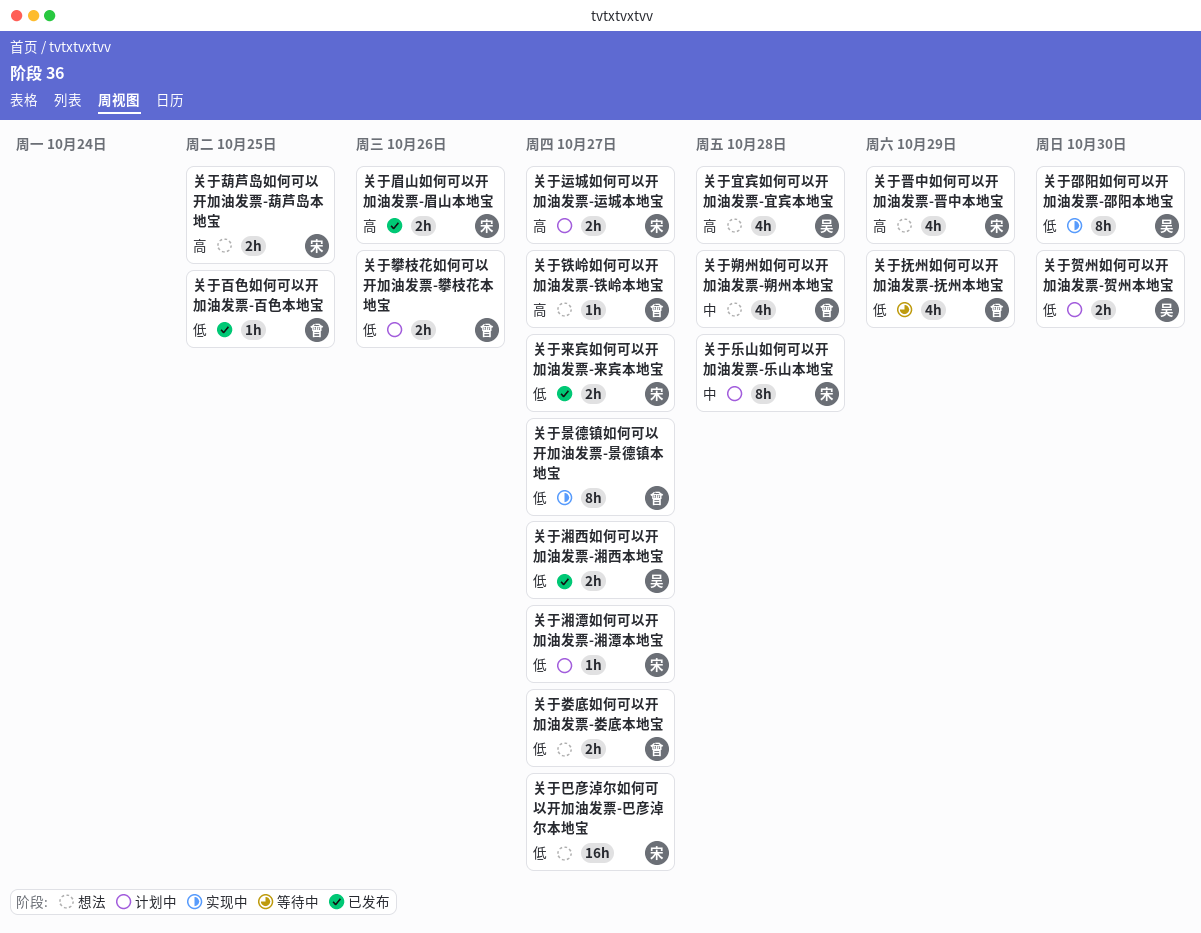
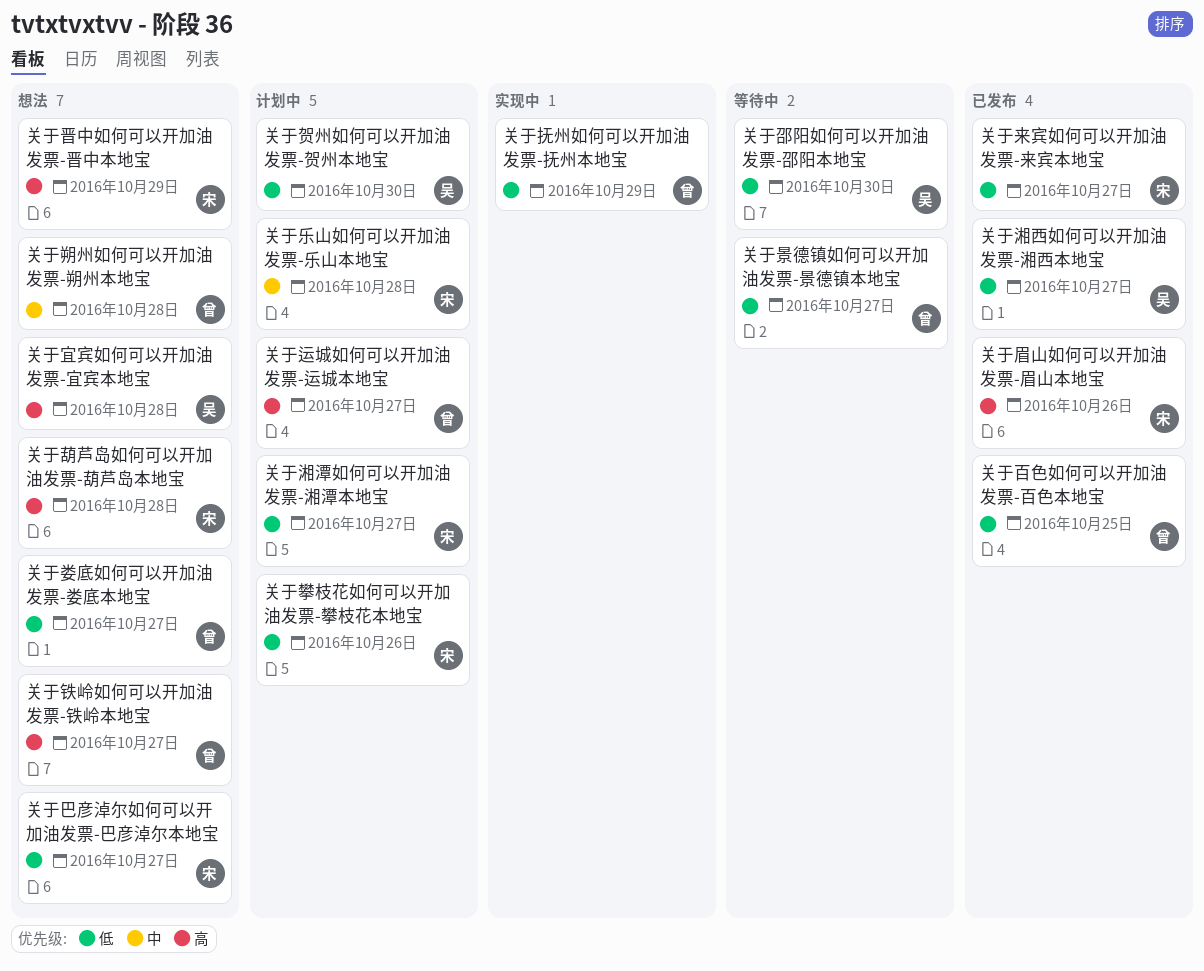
关于抚州如何可以开加油发票-抚州本地宝, status: 等待中 -> 实现中
关于攀枝花如何可以开加油发票-攀枝花本地宝, owner: 曾 -> 宋
关于景德镇如何可以开加油发票-景德镇本地宝, status: 实现中 -> 等待中
关于葫芦岛如何可以开加油发票-葫芦岛本地宝, due: Oct 25 -> Oct 28
关于运城如何可以开加油发票-运城本地宝, owner: 宋 -> 曾
关于邵阳如何可以开加油发票-邵阳本地宝, status: 实现中 -> 等待中

